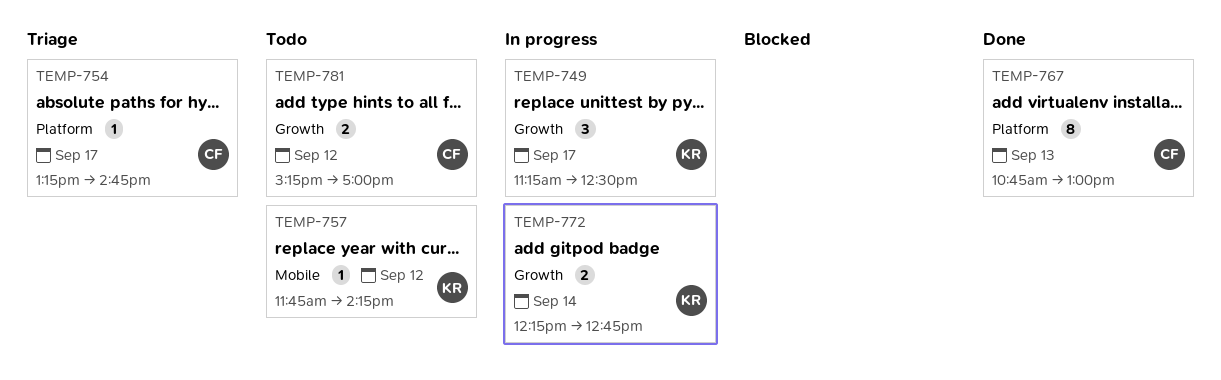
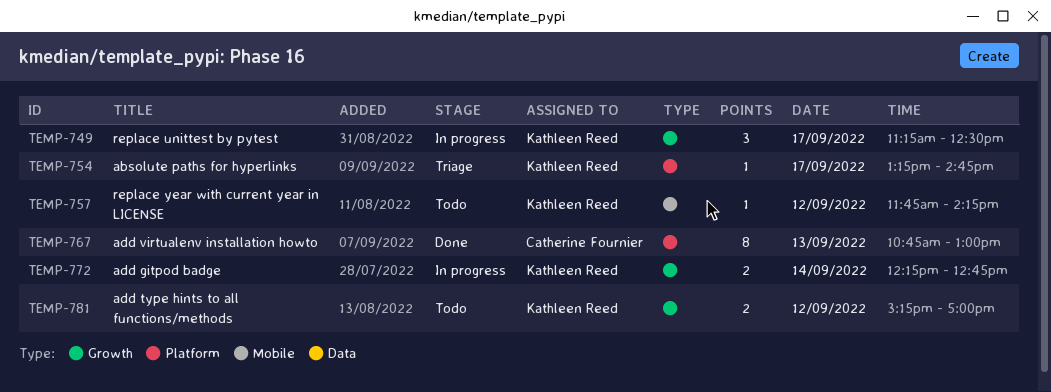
TEMP-754, owner: Catherine Fournier -> Kathleen Reed
TEMP-781, owner: Catherine Fournier -> Kathleen Reed

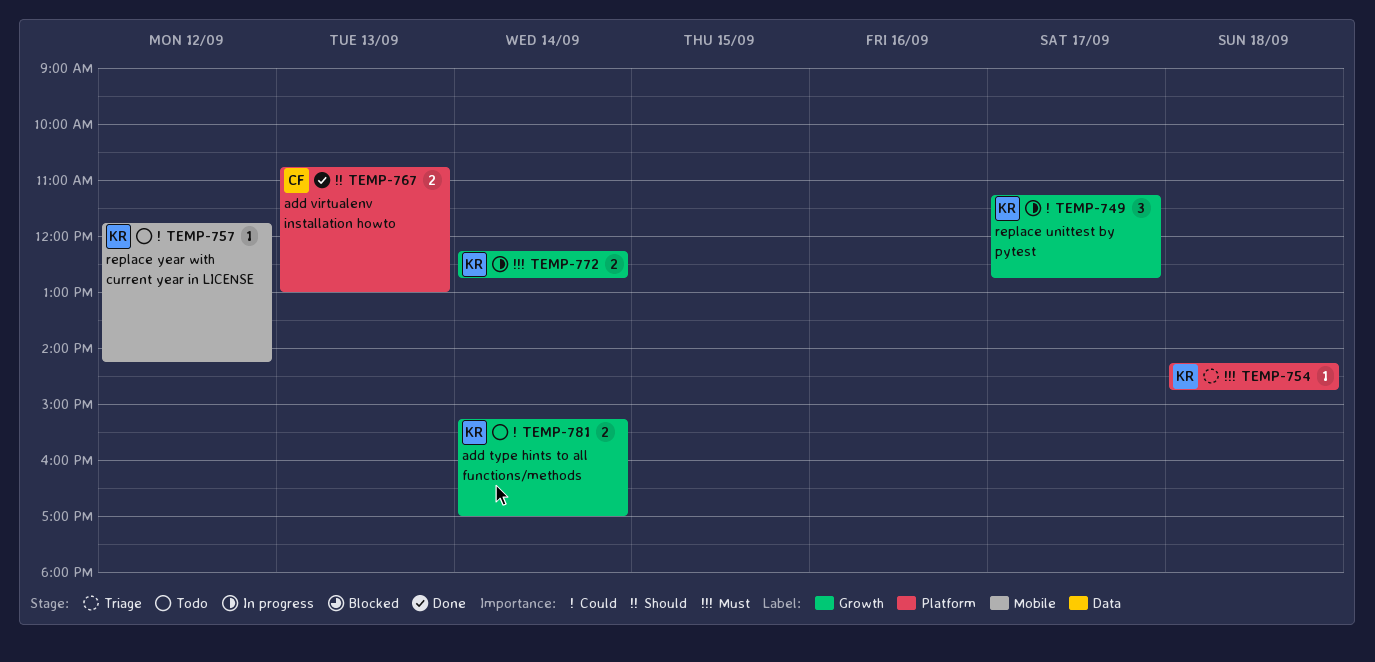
TEMP-749, ends: 12:30 -> 12:45
TEMP-754, day: Sep 17 -> Sep 18
TEMP-754, begins: 13:15 -> 14:15
TEMP-767, estimate: 8 -> 2
TEMP-781, day: Sep 12 -> Sep 14

